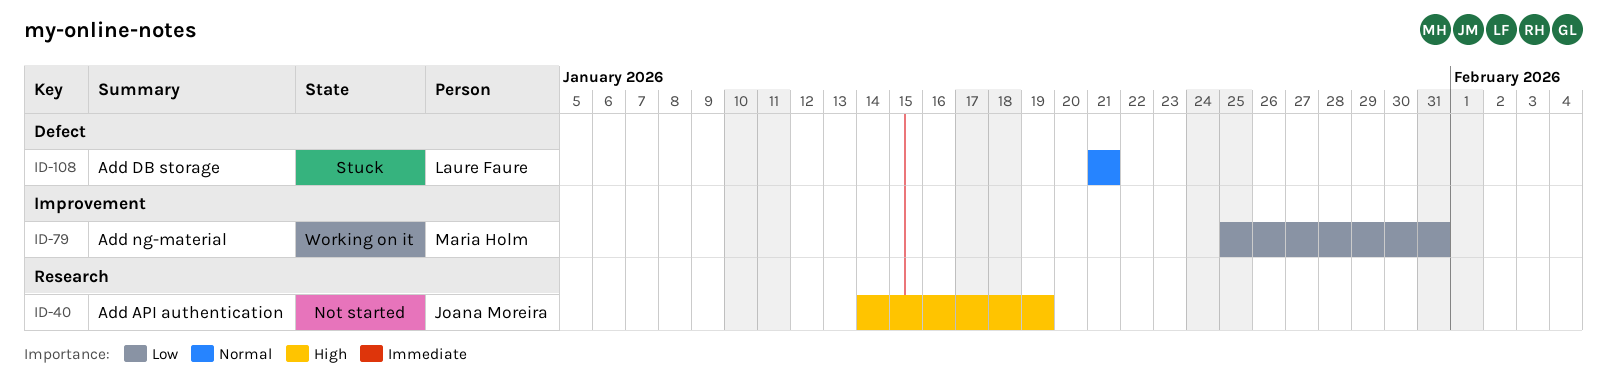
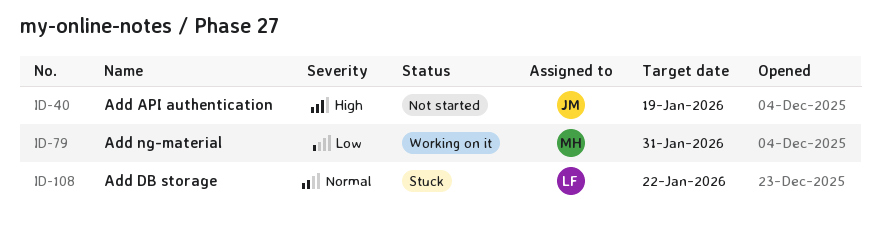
ID-108, due: Jan 21 -> Jan 22

